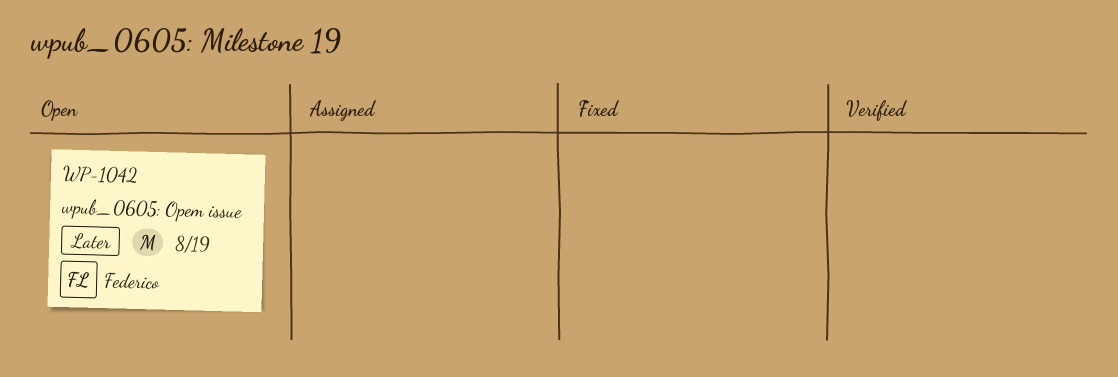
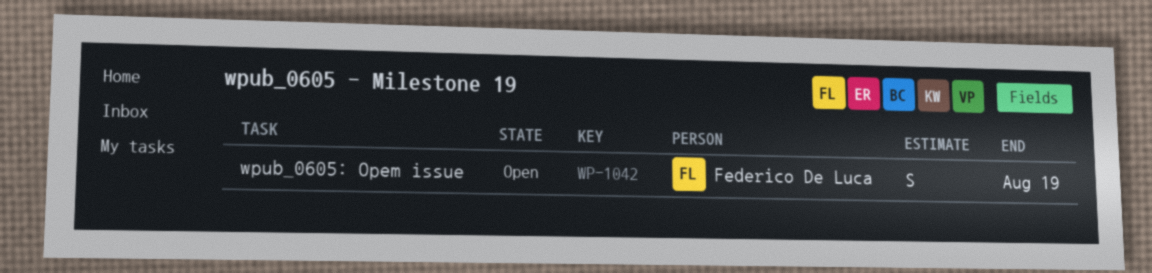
WP-1042, estimate: M -> S

